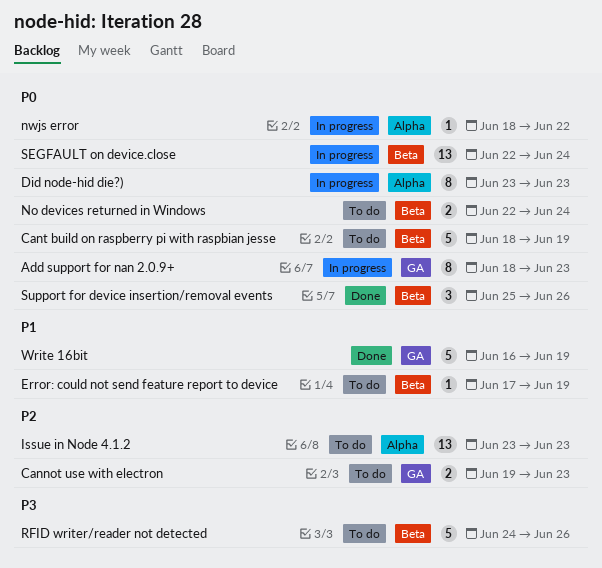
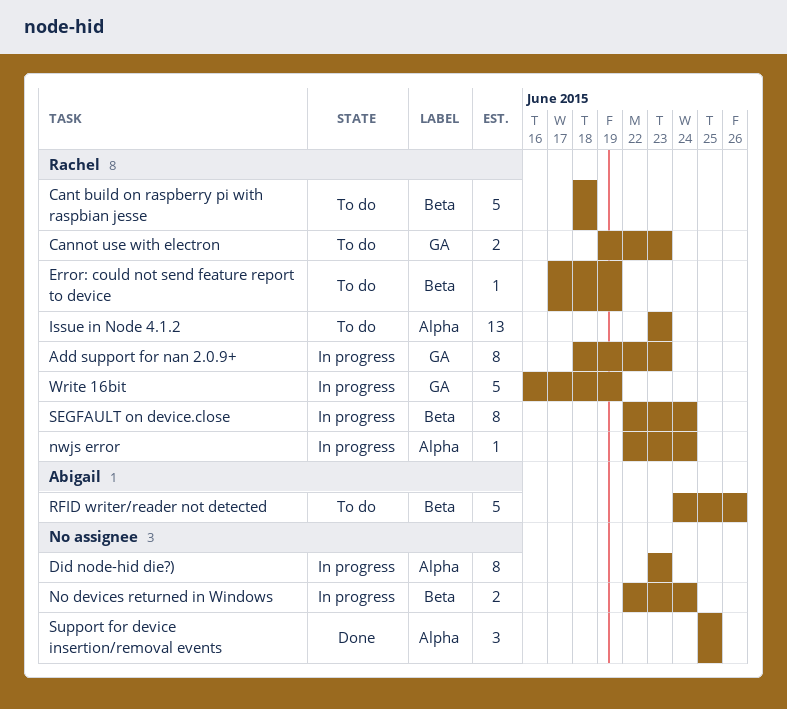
Cant build on raspberry pi with raspbian jesse, due: Jun 19 -> Jun 18
No devices returned in Windows, status: To do -> In progress
nwjs error, start: Jun 18 -> Jun 22
nwjs error, due: Jun 22 -> Jun 24
SEGFAULT on device.close, estimate: 13 -> 8
Support for device insertion/removal events, label: Beta -> Alpha
Support for device insertion/removal events, due: Jun 26 -> Jun 25
Write 16bit, status: Done -> In progress

